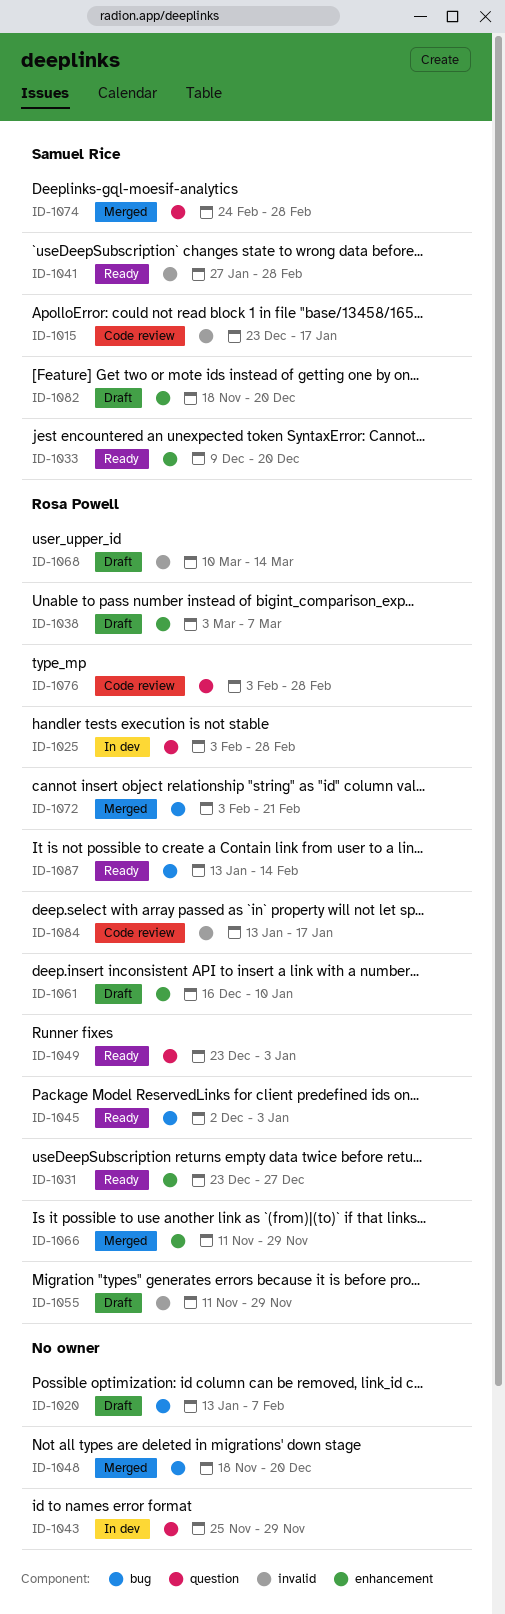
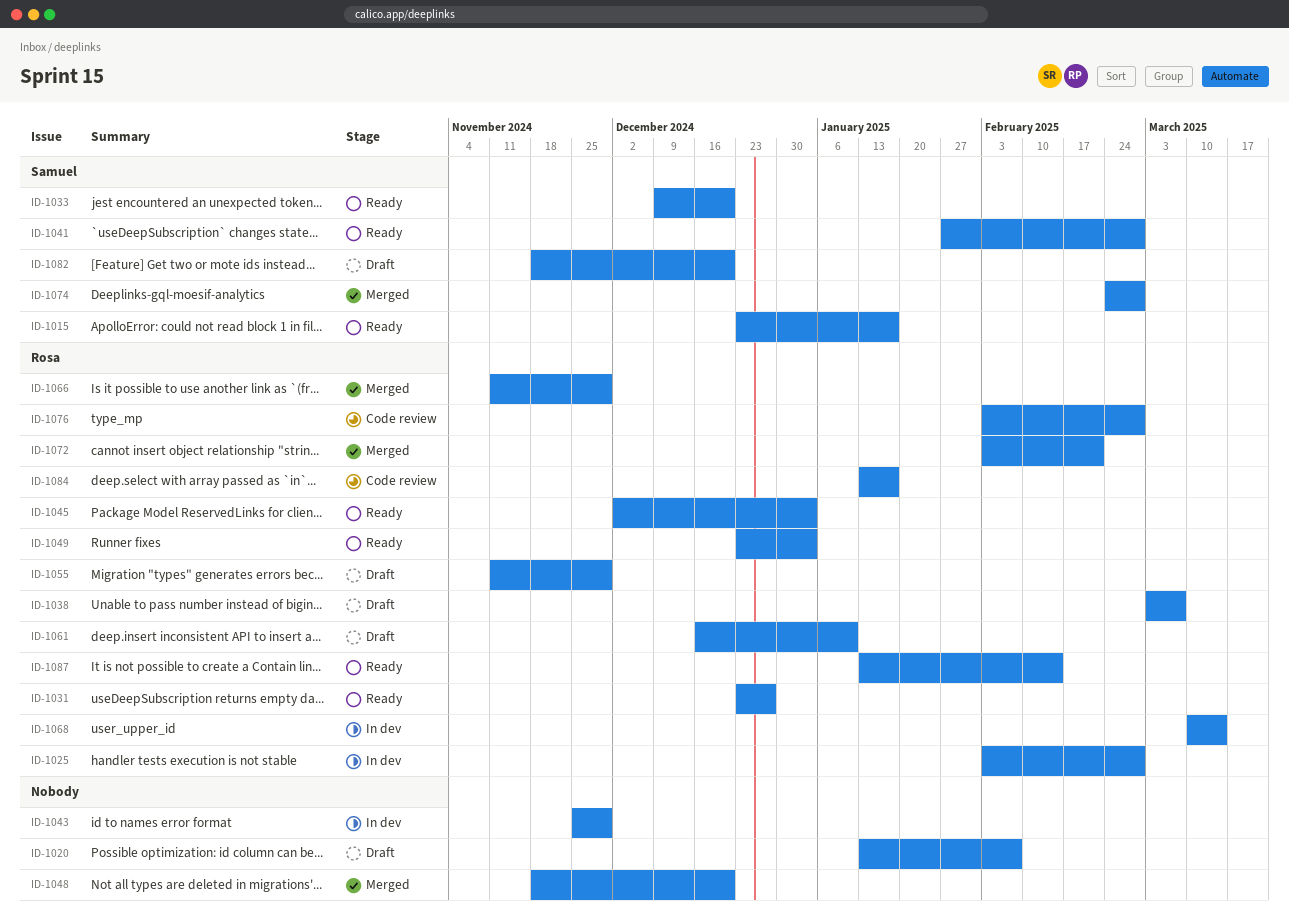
ID-1015, status: Code review -> Ready
ID-1068, status: Draft -> In dev

